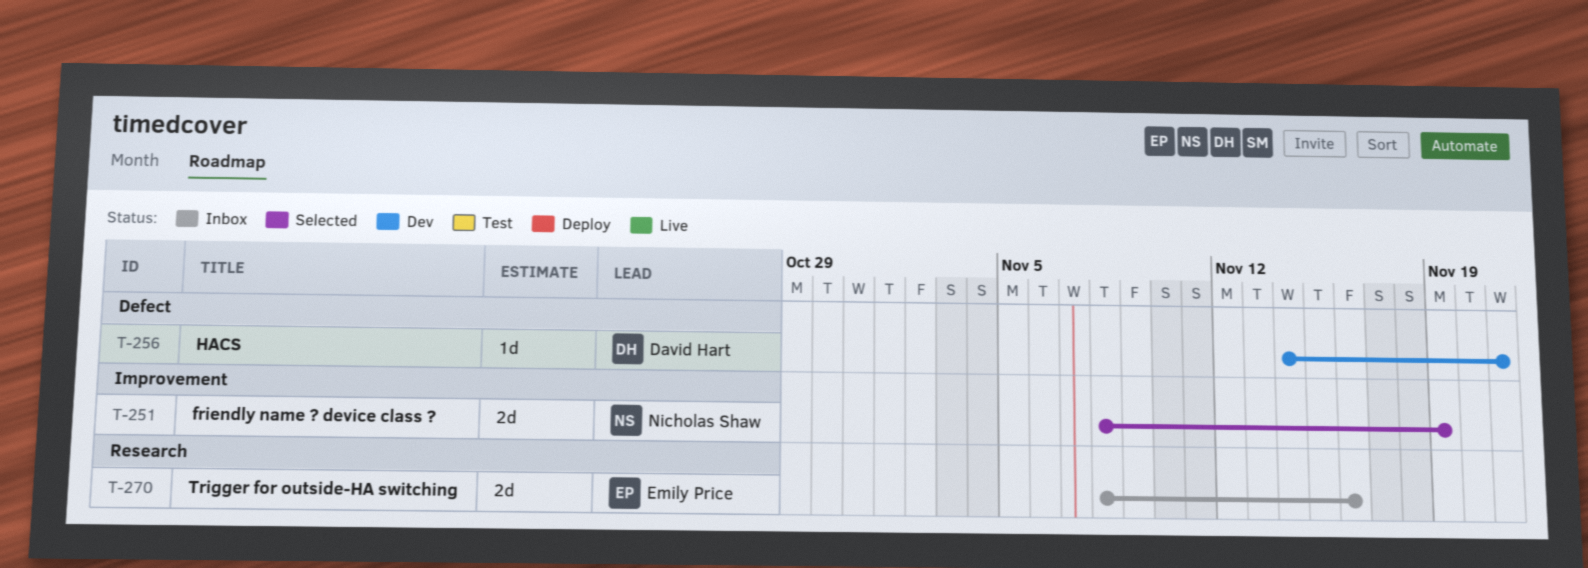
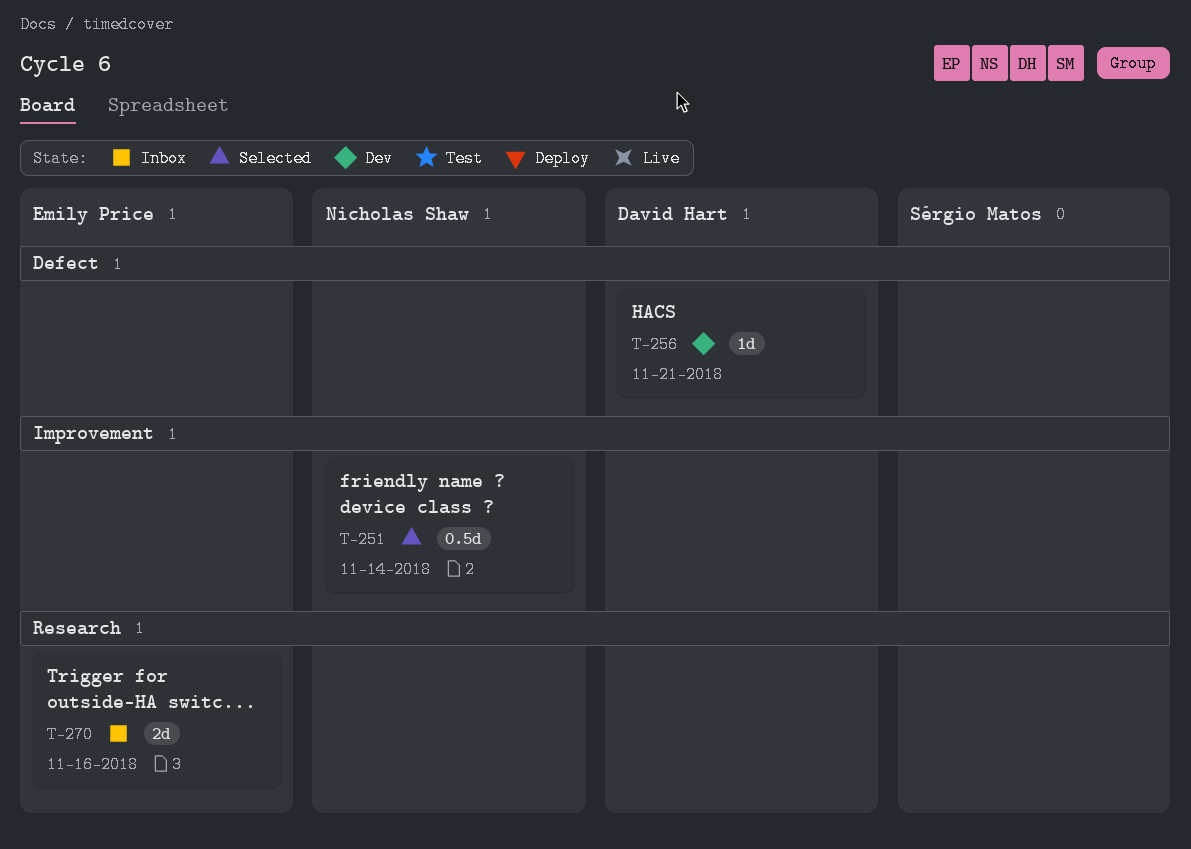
T-251, estimate: 2d -> 0.5d
T-251, due: Nov 19 -> Nov 14

